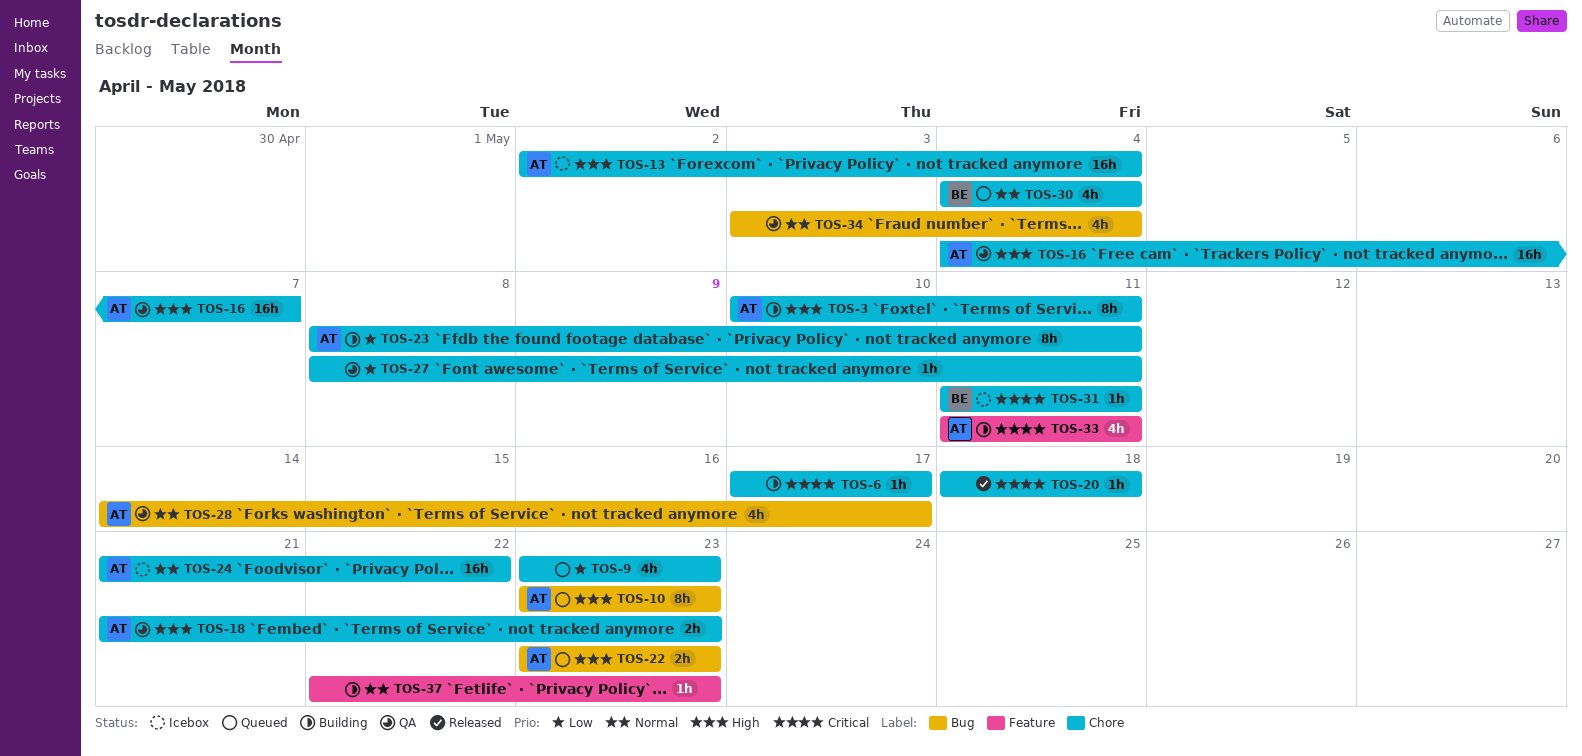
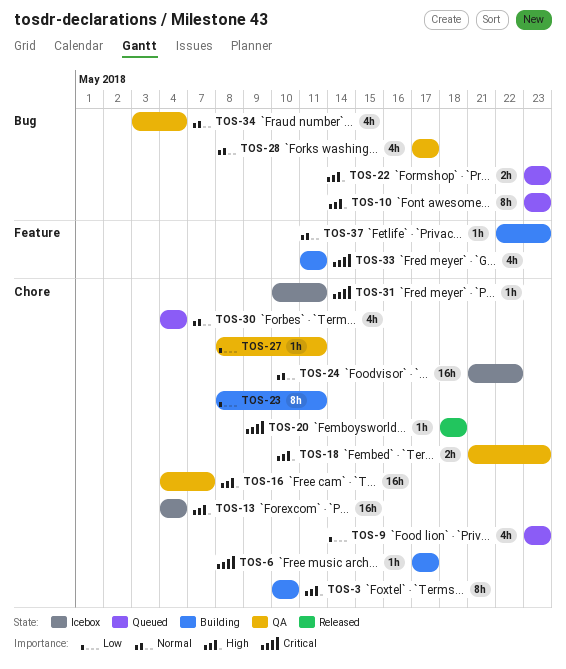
TOS-3, due: May 11 -> May 10
TOS-13, start: May 2 -> May 4
TOS-28, start: May 14 -> May 17
TOS-31, start: May 11 -> May 10

